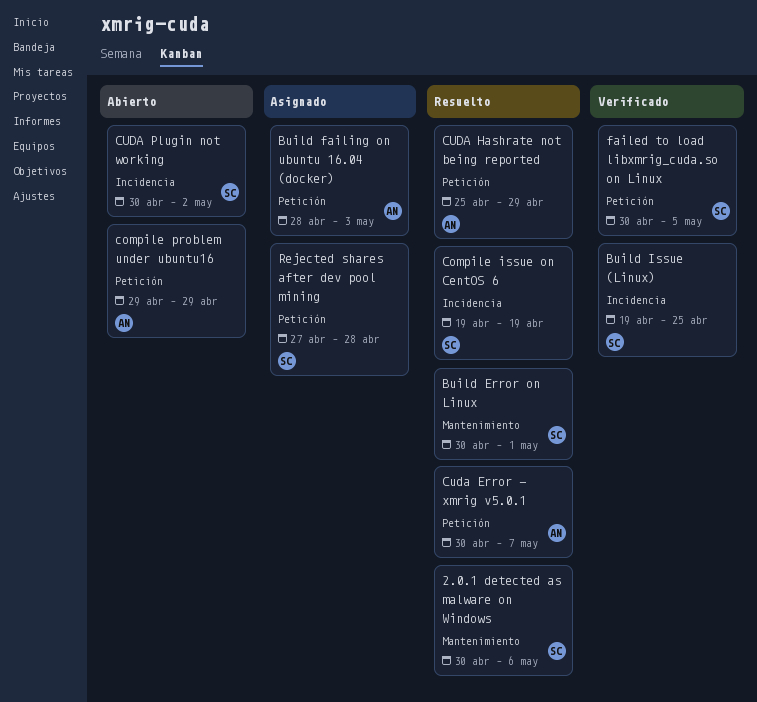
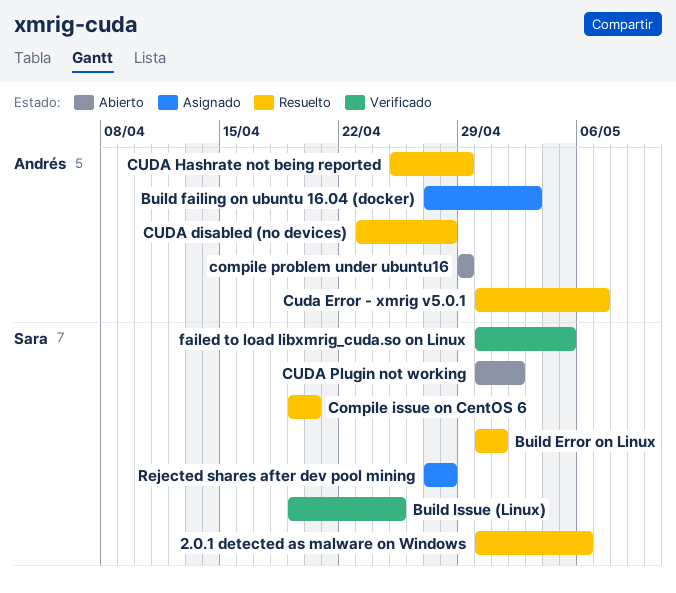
Build failing on ubuntu 16.04 (docker), start: Apr 28 -> Apr 27
Compile issue on CentOS 6, due: Apr 19 -> Apr 20
CUDA disabled (no devices): none -> present

